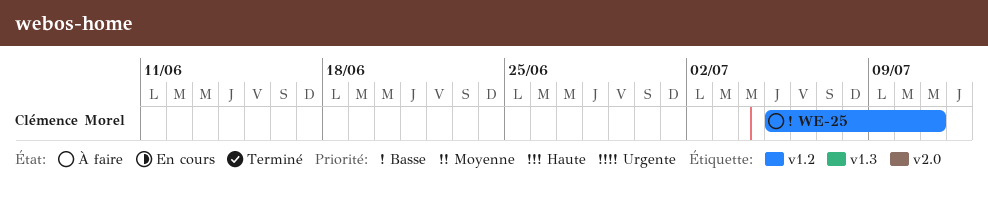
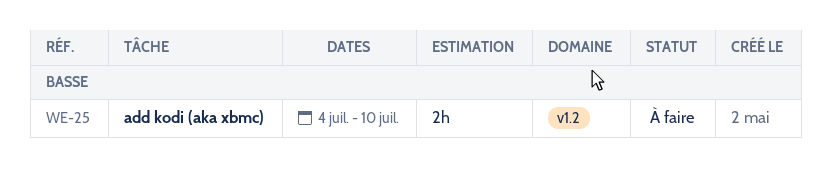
WE-25, start: Jul 5 -> Jul 4
WE-25, due: Jul 11 -> Jul 10

